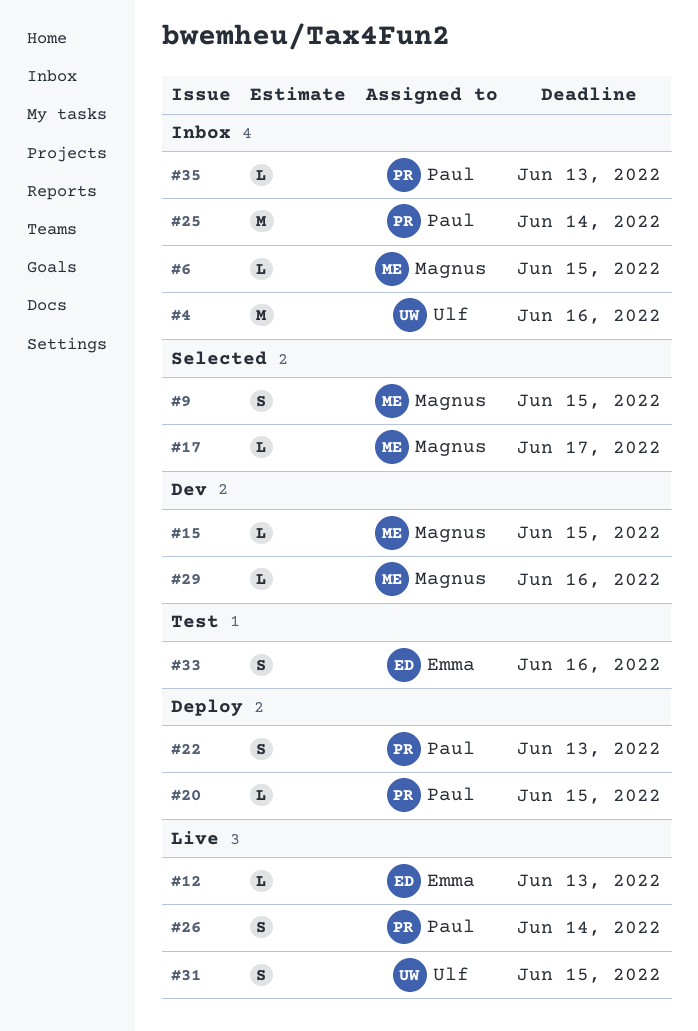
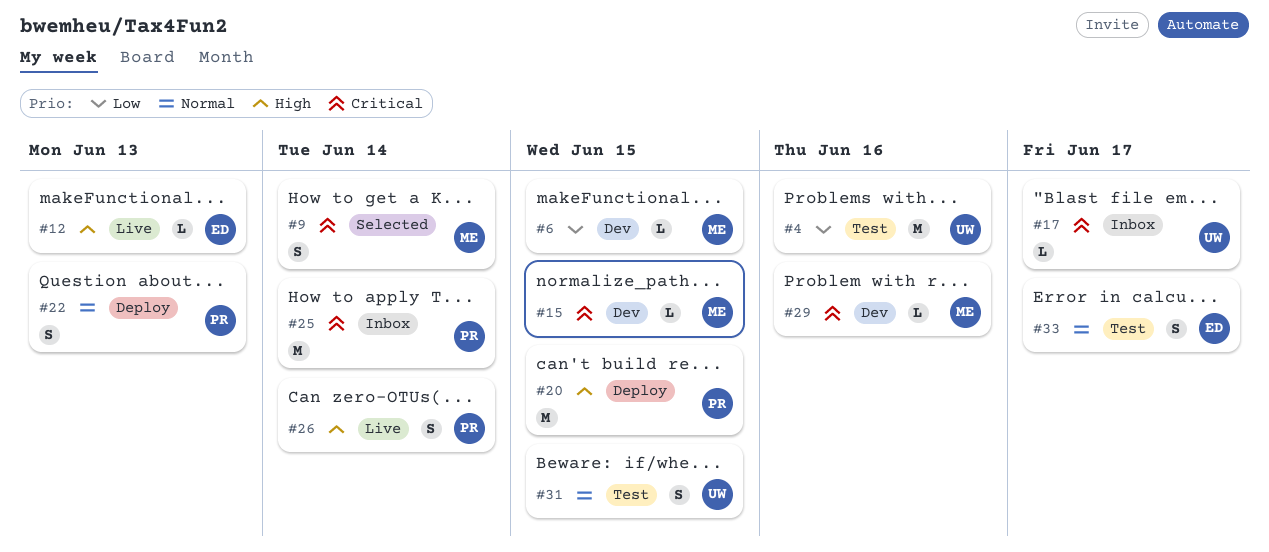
#4, status: Inbox -> Test
#6, status: Inbox -> Dev
#9, due: Jun 15 -> Jun 14
#17, status: Selected -> Inbox
#17, owner: Magnus -> Ulf
#20, estimate: L -> M
#31, status: Live -> Test
#33, due: Jun 16 -> Jun 17
#35: present -> none

